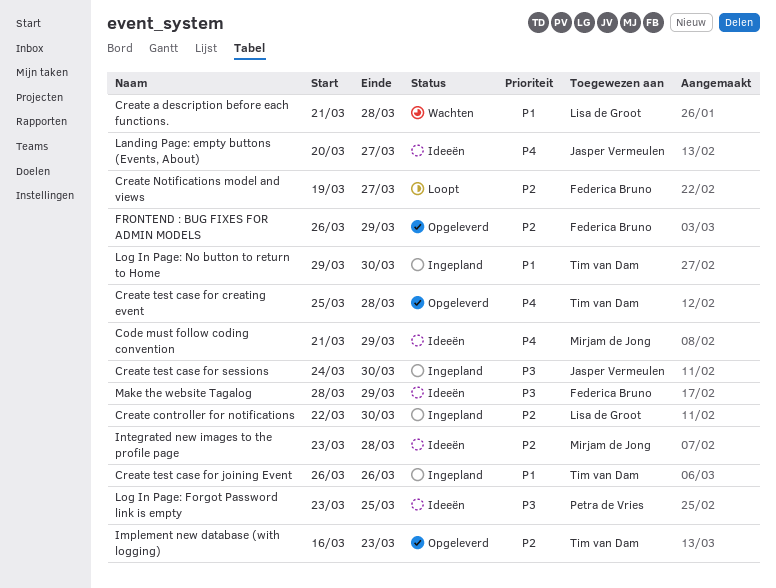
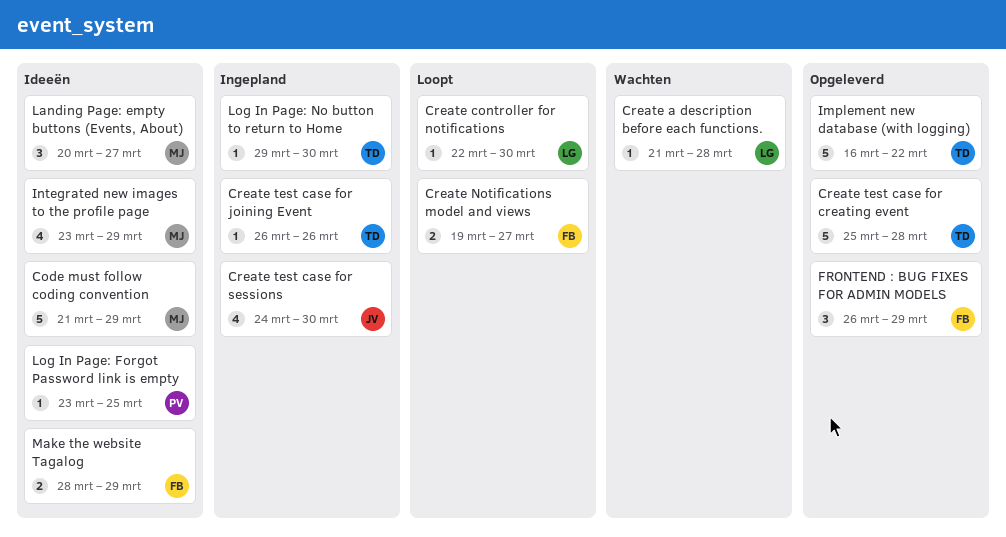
Create controller for notifications, status: Ingepland -> Loopt
Implement new database (with logging), due: Mar 23 -> Mar 22
Integrated new images to the profile page, due: Mar 28 -> Mar 29
Landing Page: empty buttons (Events, About), owner: Jasper Vermeulen -> Mirjam de Jong

